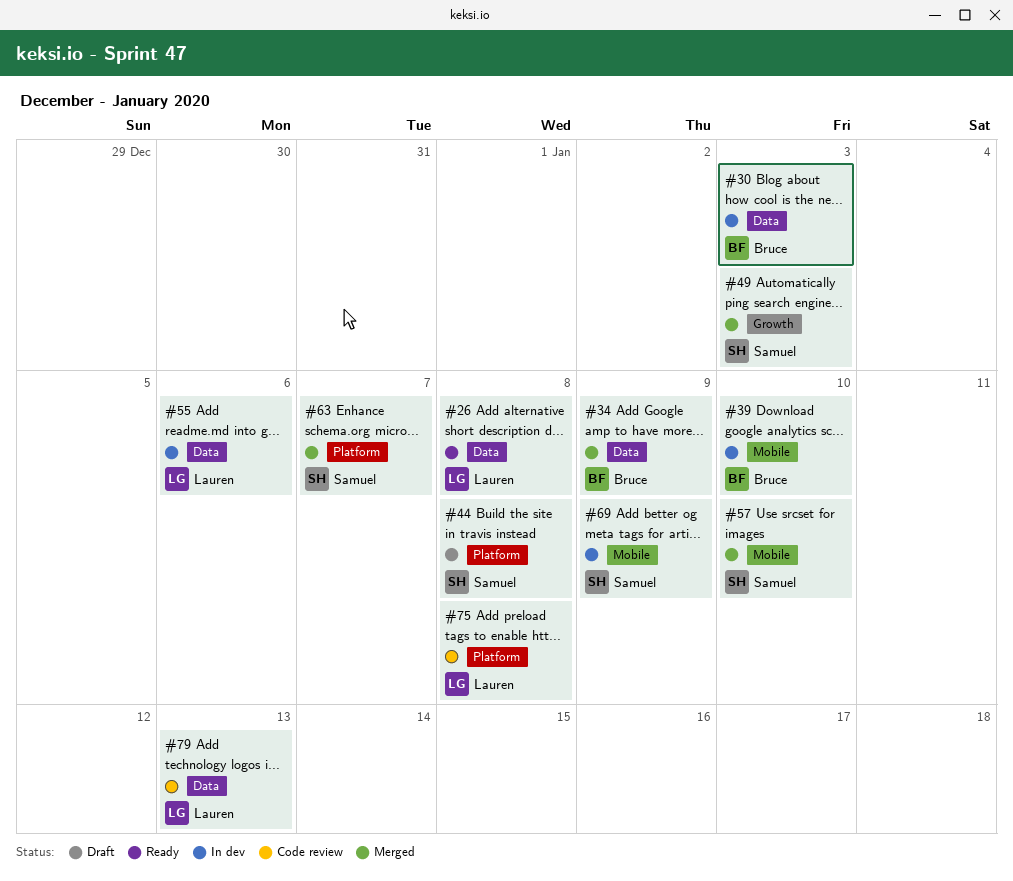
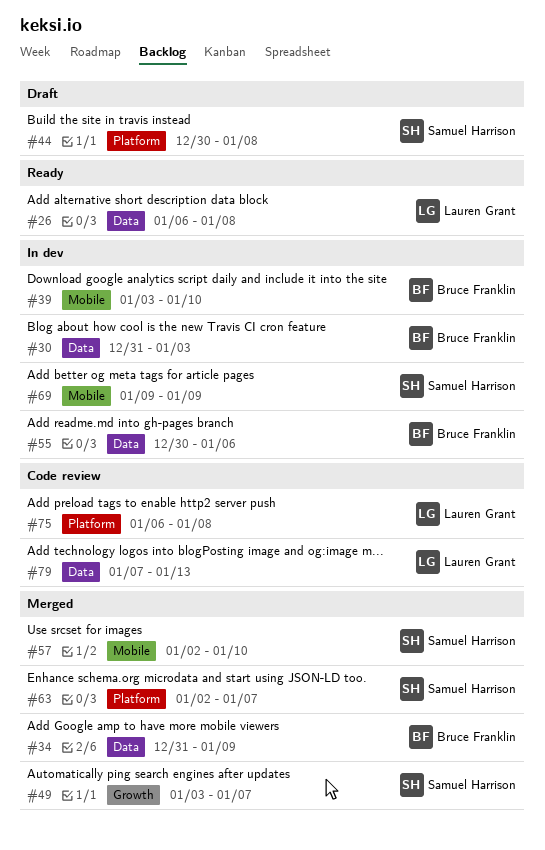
#49, due: Jan 3 -> Jan 7
#55, owner: Lauren Grant -> Bruce Franklin

